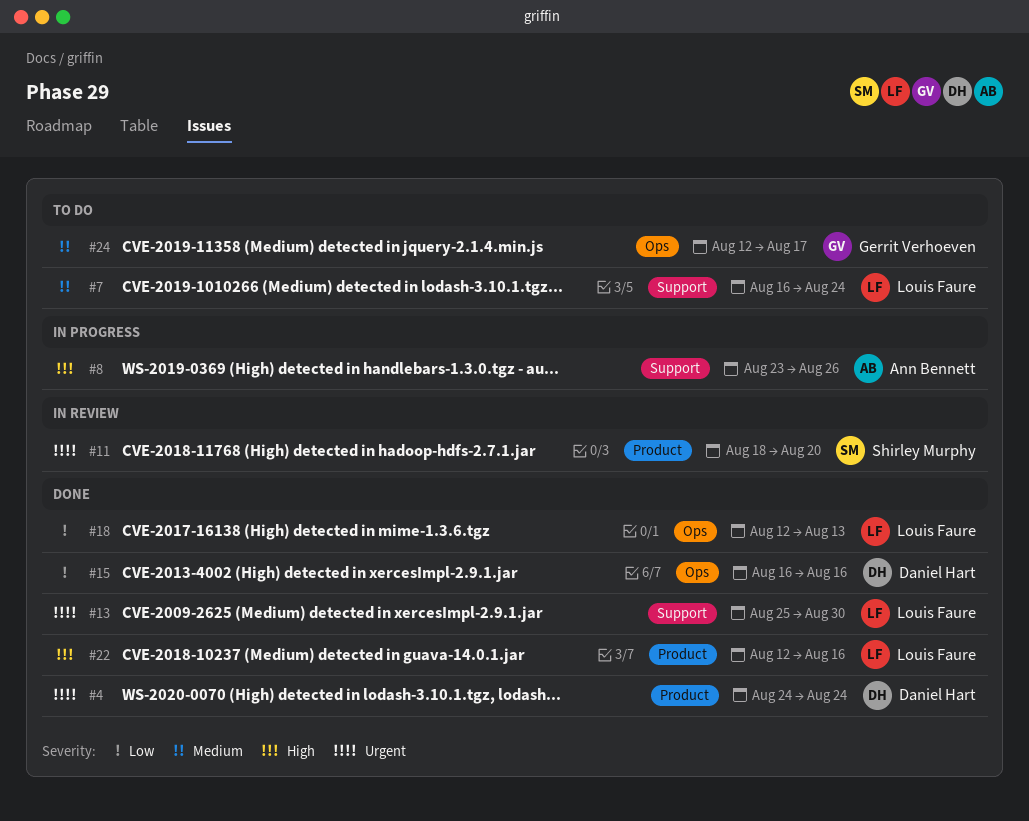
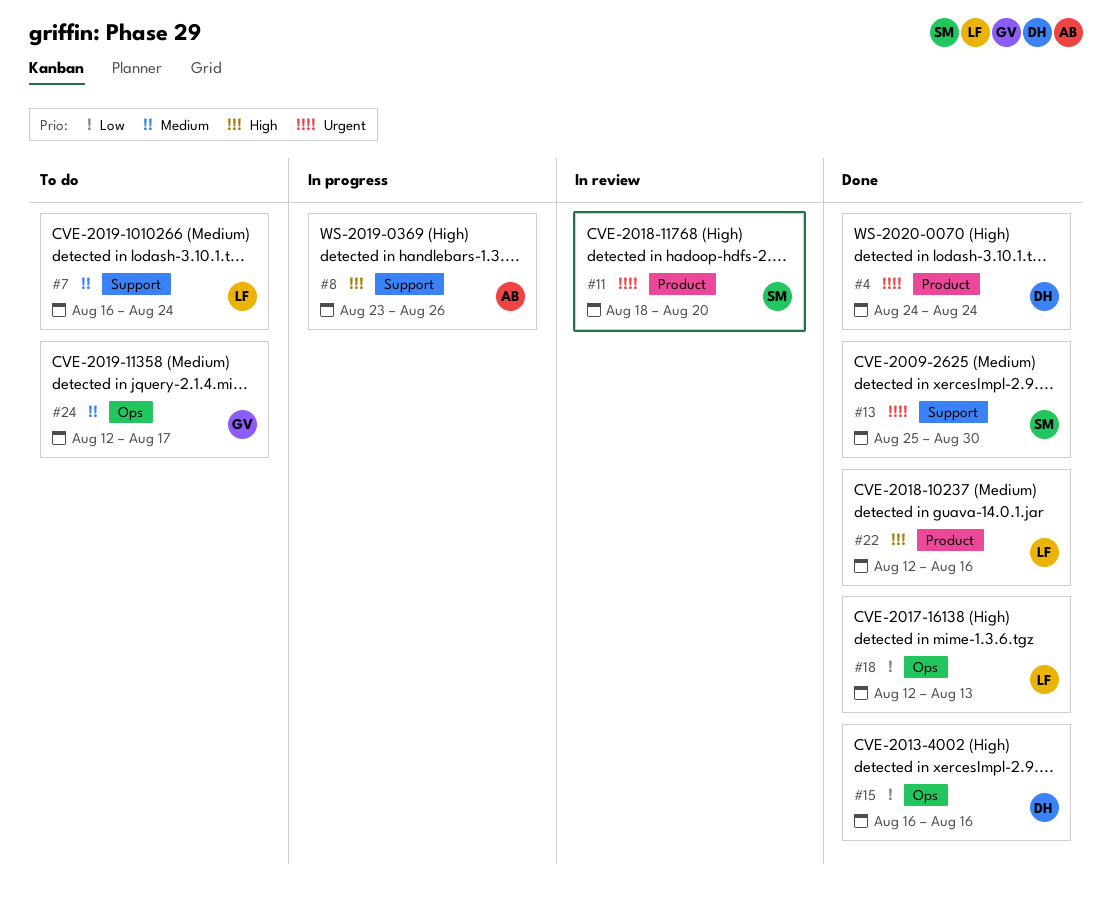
#13, owner: Louis Faure -> Shirley Murphy

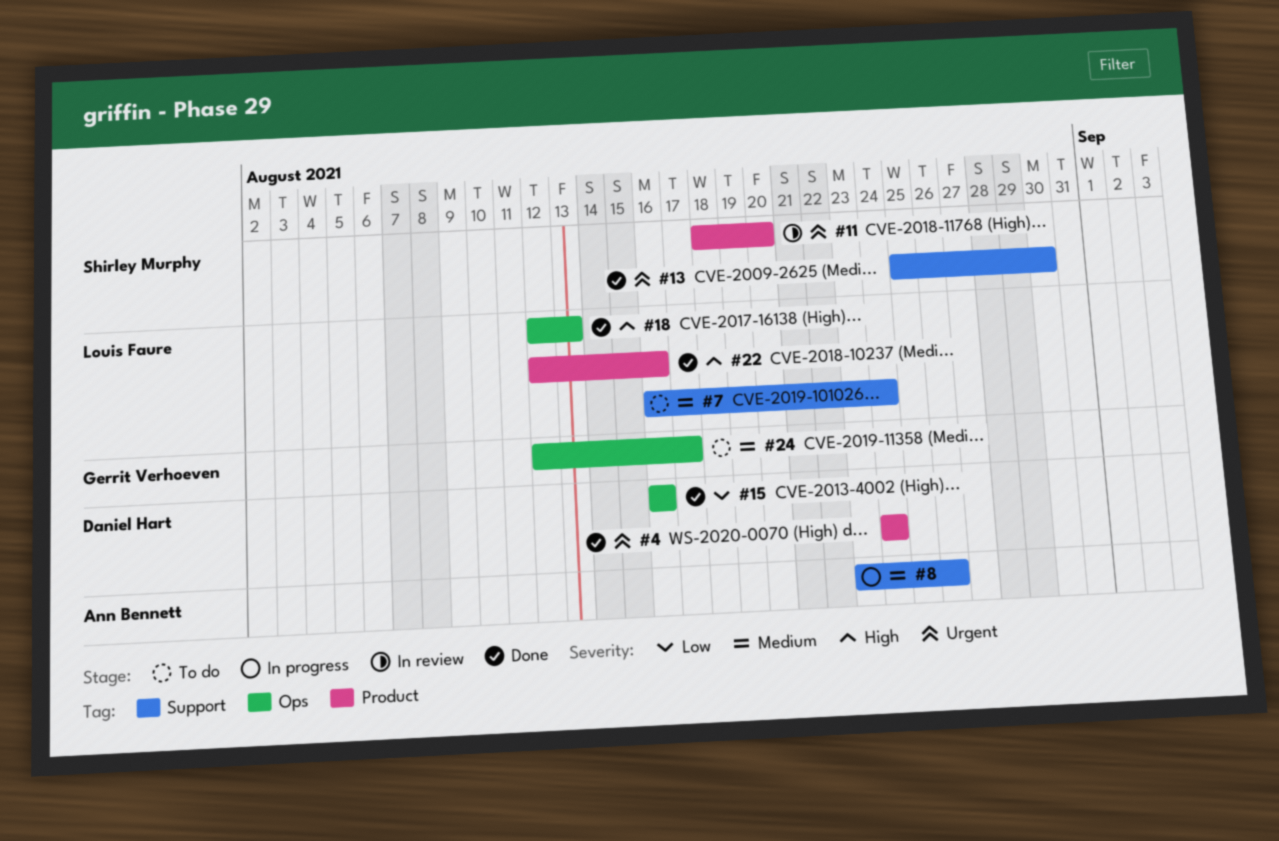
#8, priority: High -> Medium
#18, priority: Low -> High

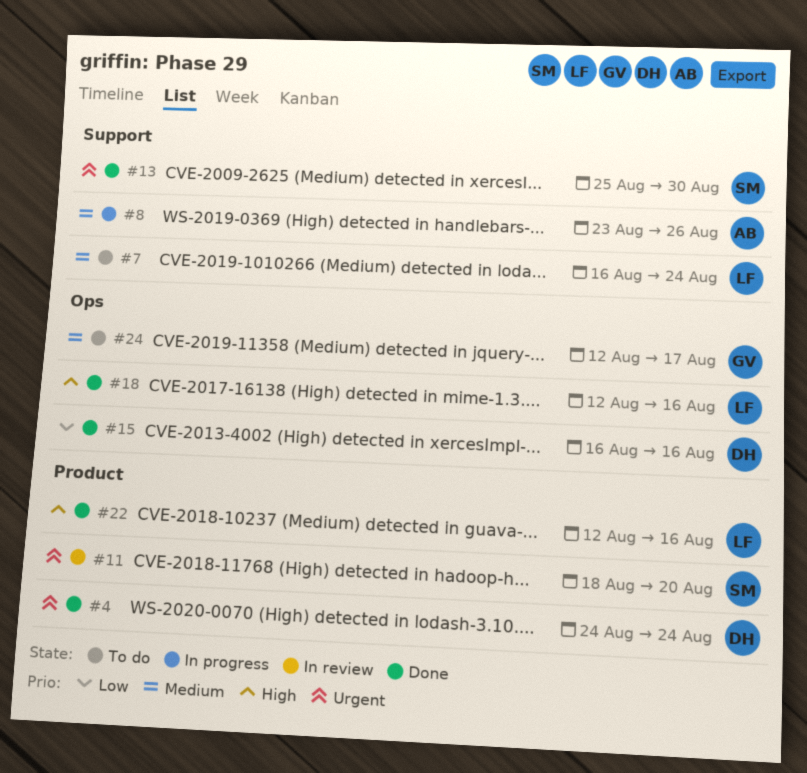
#18, due: Aug 13 -> Aug 16

